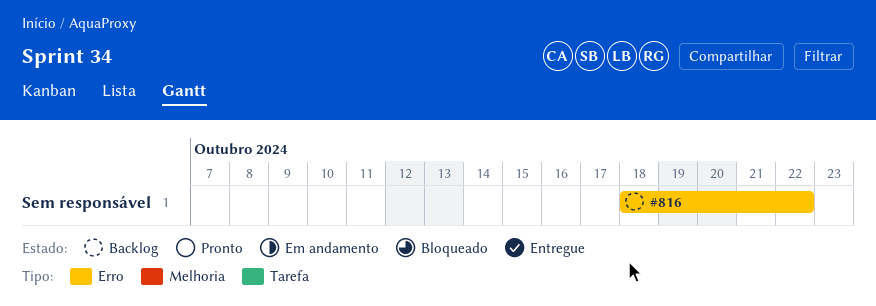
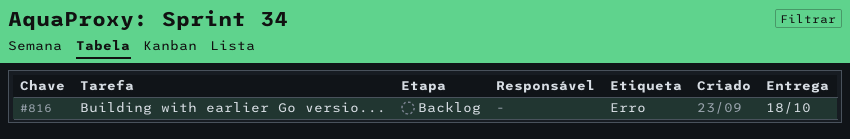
#816, due: Oct 22 -> Oct 18

